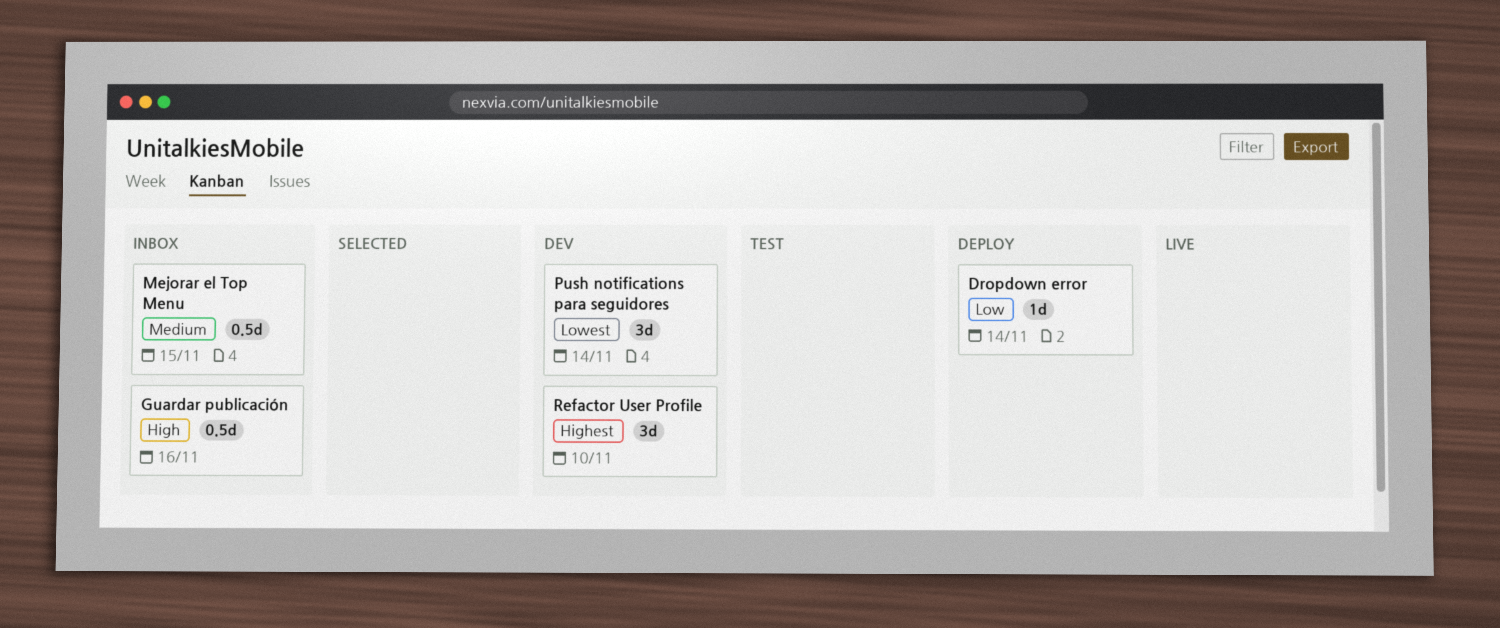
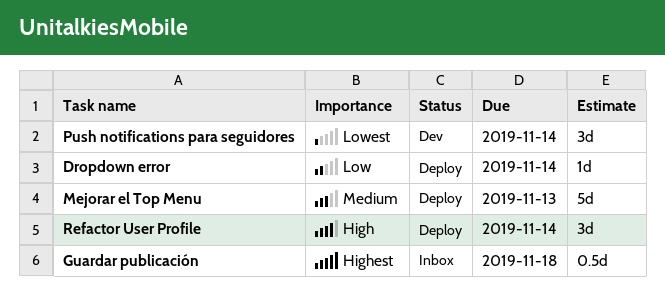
Guardar publicación, priority: High -> Highest
Guardar publicación, due: Nov 16 -> Nov 18
Mejorar el Top Menu, status: Inbox -> Deploy
Mejorar el Top Menu, estimate: 0.5d -> 5d
Mejorar el Top Menu, due: Nov 15 -> Nov 13
Refactor User Profile, status: Dev -> Deploy
Refactor User Profile, priority: Highest -> High
Refactor User Profile, due: Nov 10 -> Nov 14

